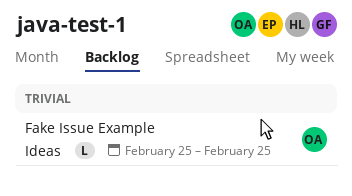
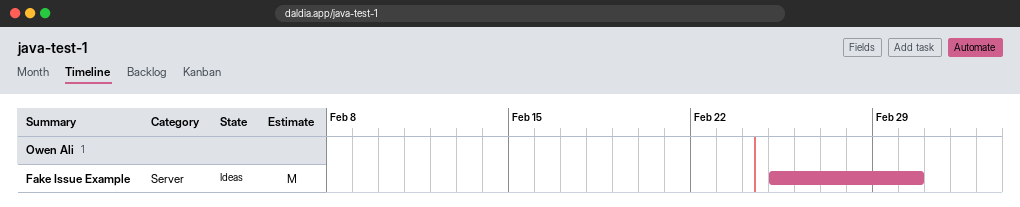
Fake Issue Example, estimate: L -> M
Fake Issue Example, due: Feb 25 -> Mar 1

